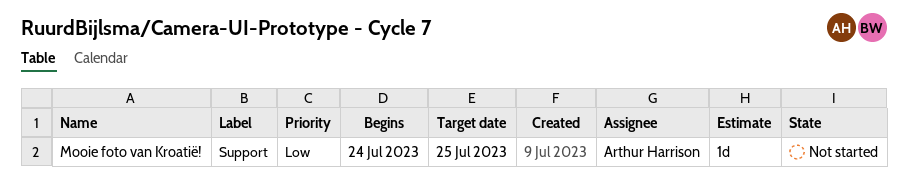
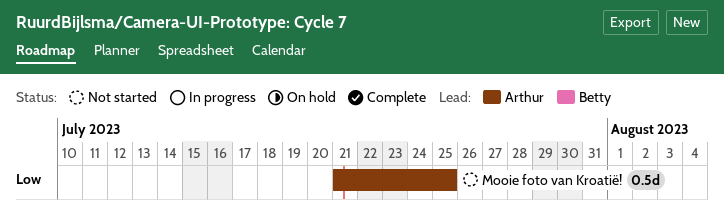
Mooie foto van Kroatië!, estimate: 1d -> 0.5d
Mooie foto van Kroatië!, start: Jul 24 -> Jul 21

